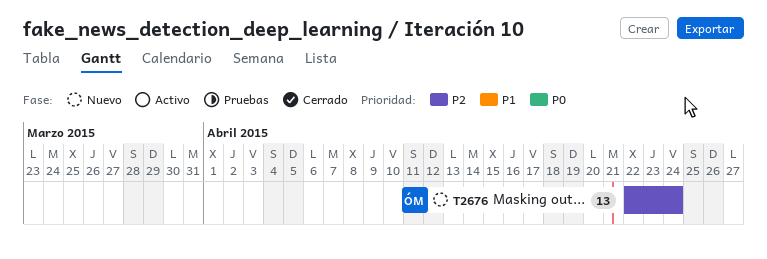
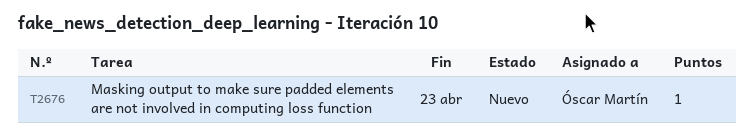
T2676, estimate: 13 -> 1
T2676, due: Apr 24 -> Apr 23

